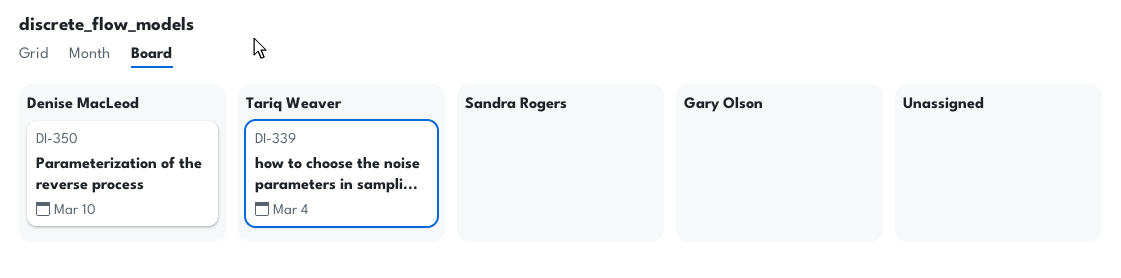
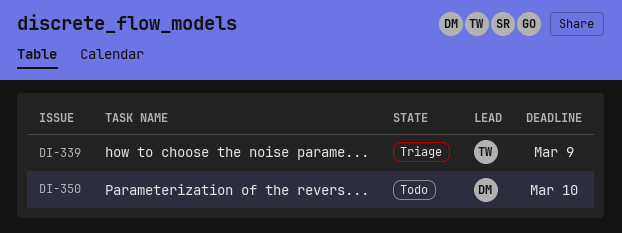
DI-339, due: Mar 4 -> Mar 9

